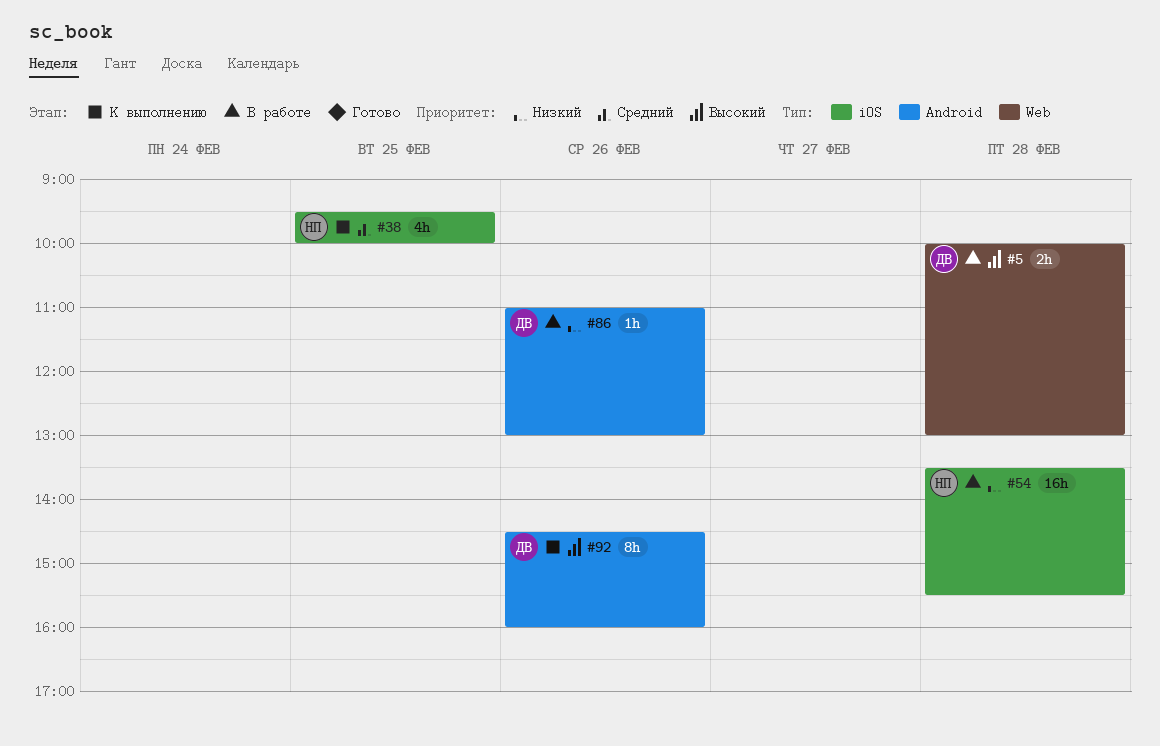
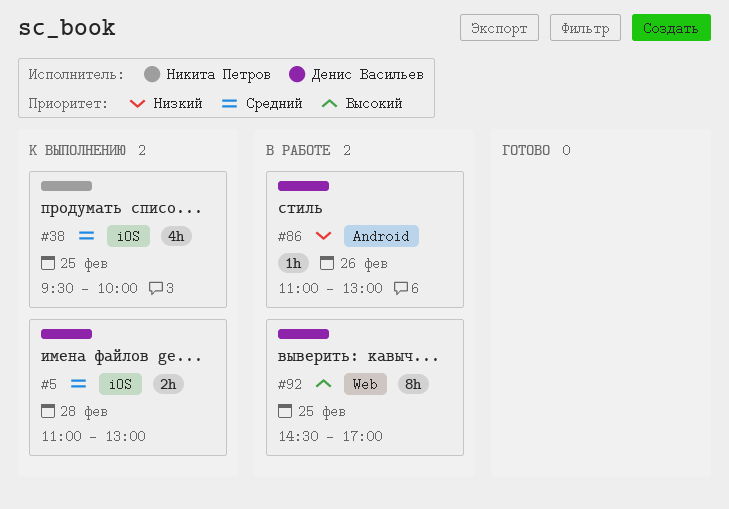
#5, status: В работе -> К выполнению
#5, priority: Высокий -> Средний
#5, label: Web -> iOS
#5, begins: 10:00 -> 11:00
#54: present -> none
#92, status: К выполнению -> В работе
#92, label: Android -> Web
#92, day: Feb 26 -> Feb 25
#92, ends: 16:00 -> 17:00

